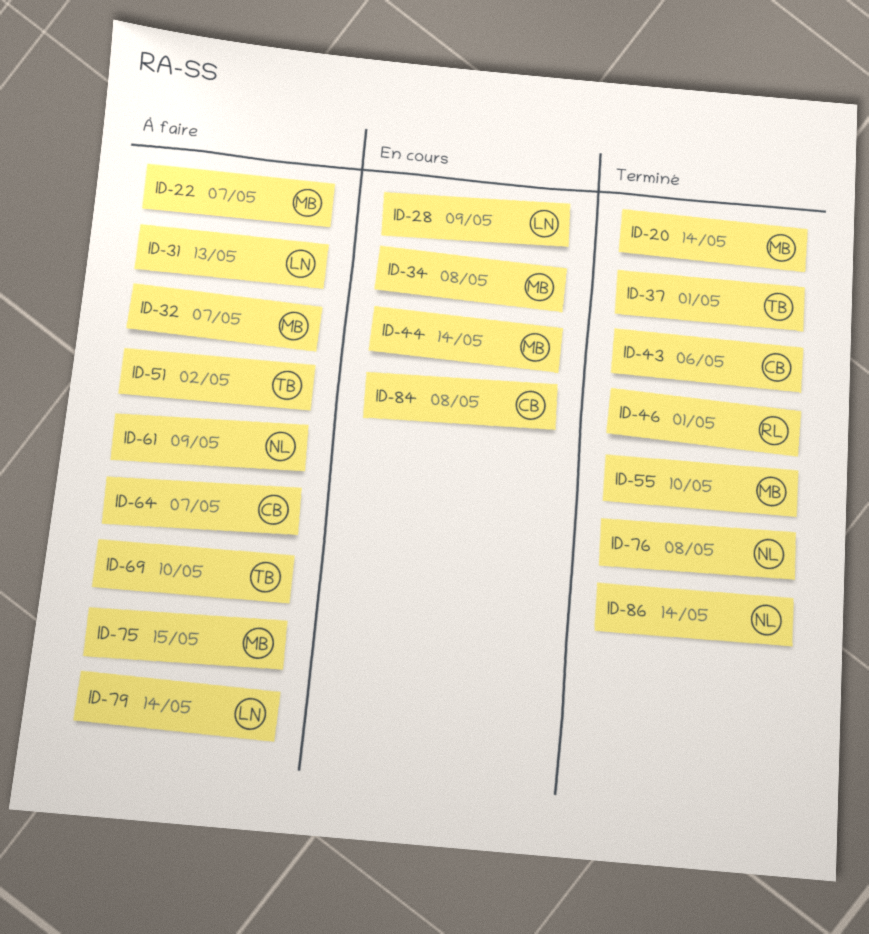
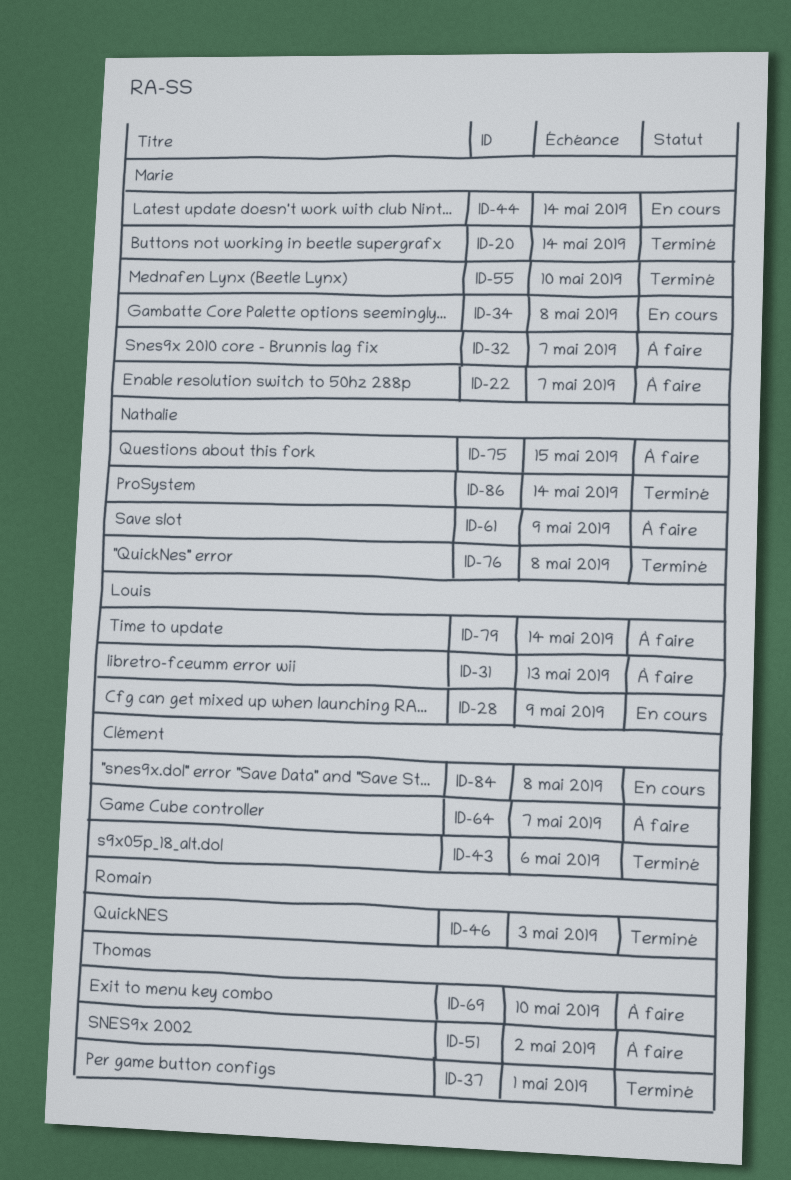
ID-46, due: May 1 -> May 3
ID-75, owner: Marie -> Nathalie

